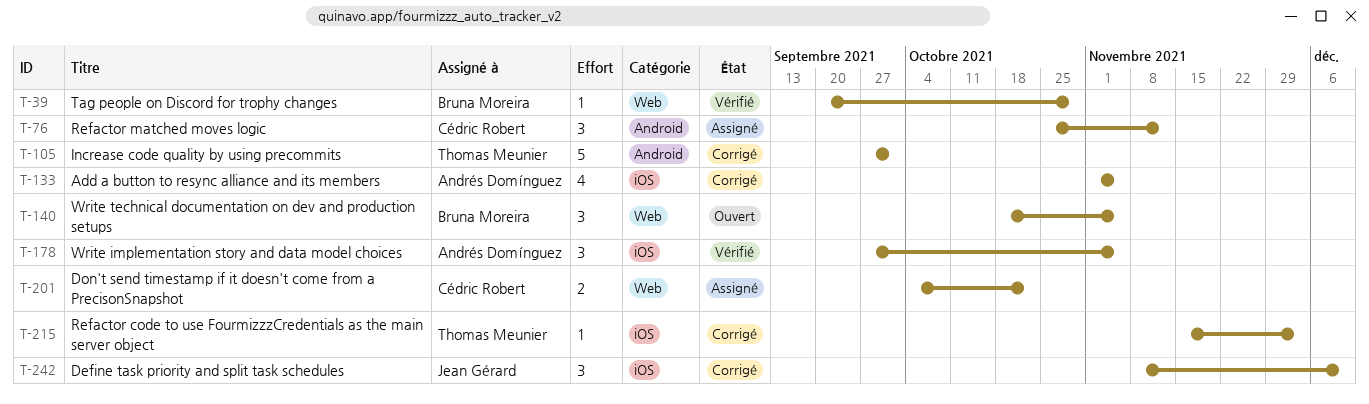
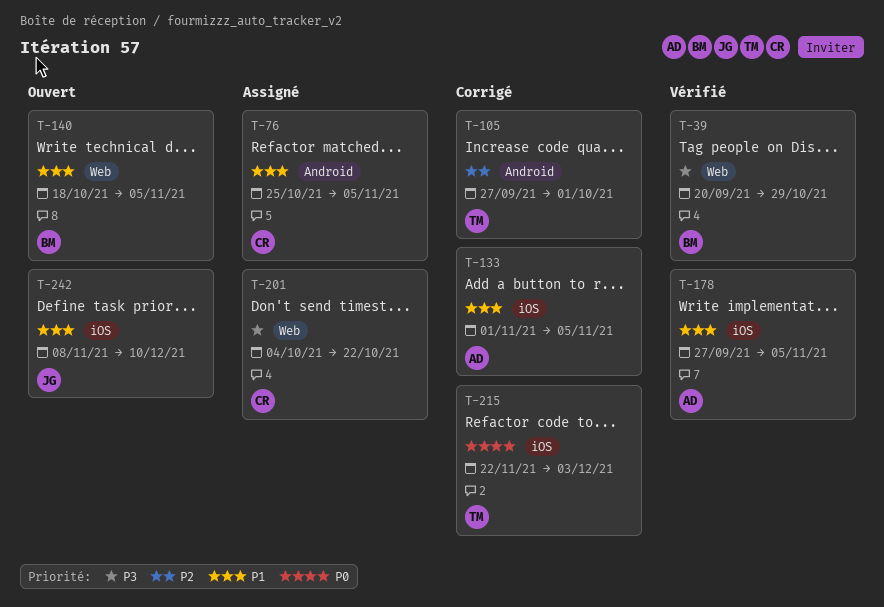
T-76, due: Nov 12 -> Nov 5
T-215, start: Nov 15 -> Nov 22
T-242, status: Corrigé -> Ouvert

